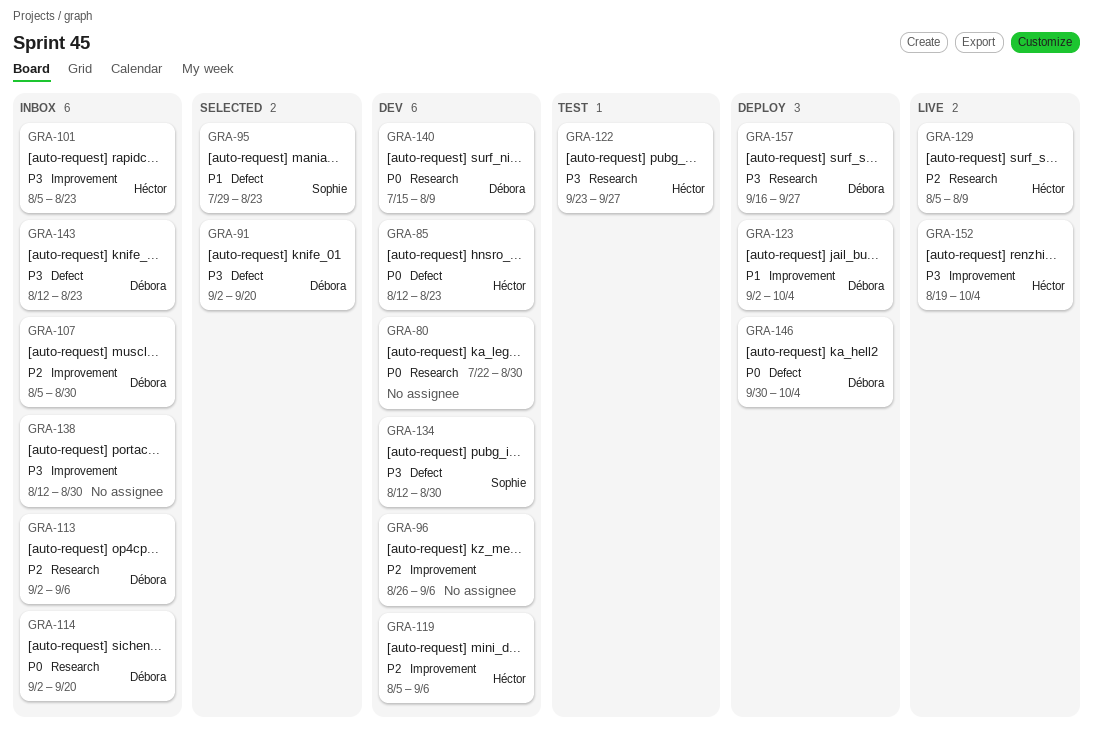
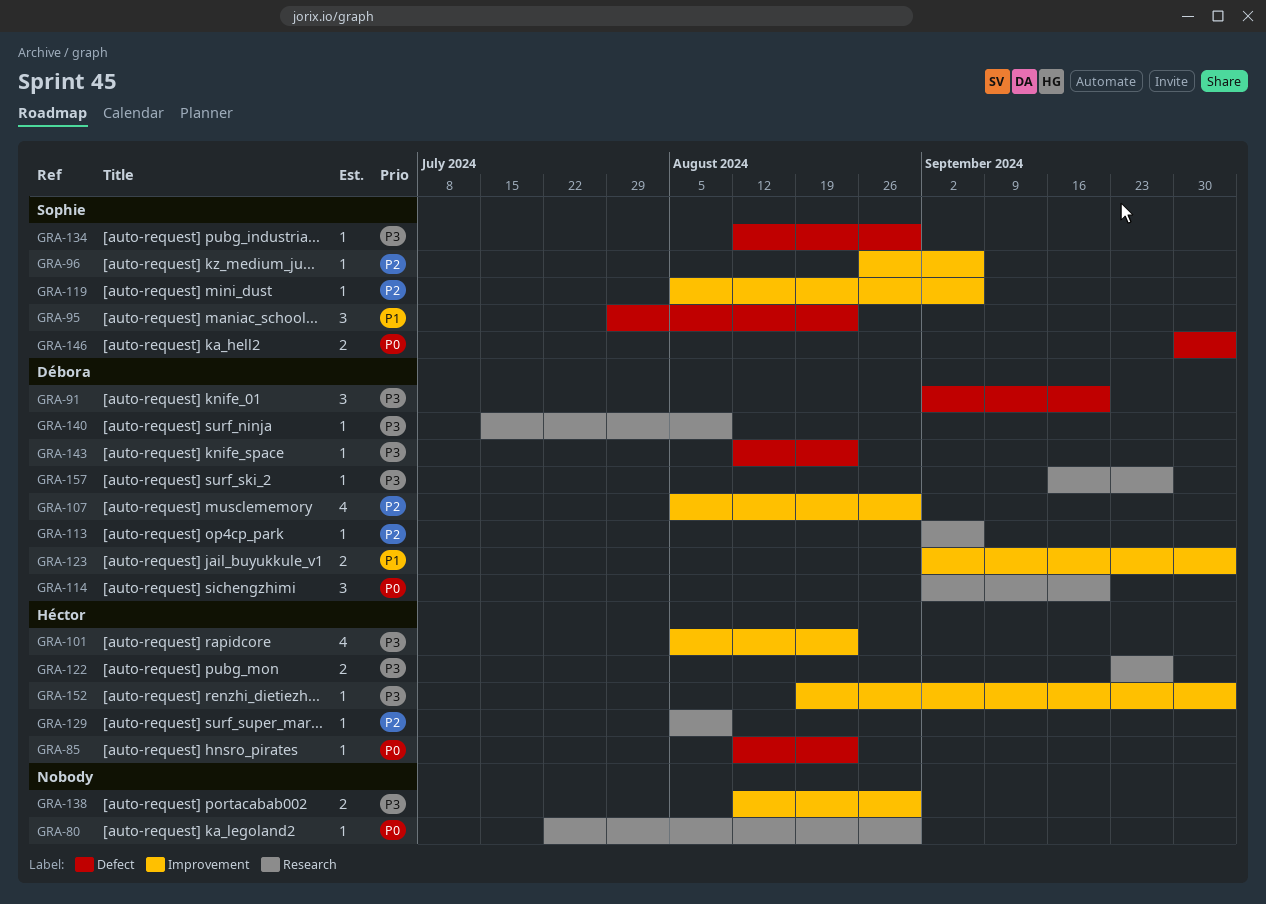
GRA-96, owner: none -> Sophie
GRA-119, owner: Héctor -> Sophie
GRA-140, priority: P0 -> P3
GRA-146, owner: Débora -> Sophie

